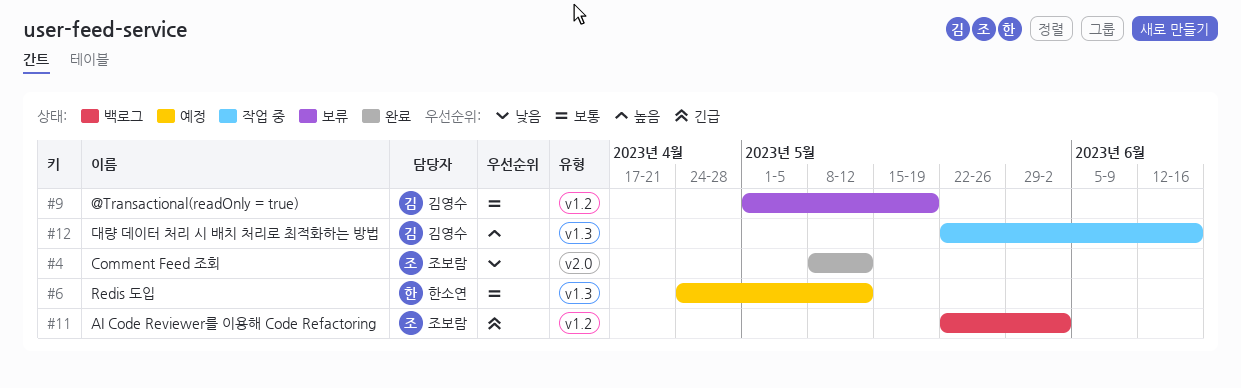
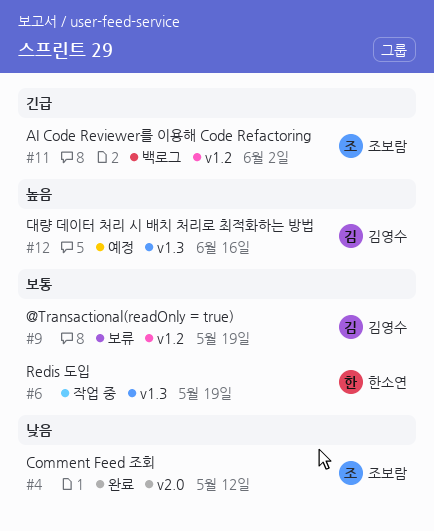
#6, status: 예정 -> 작업 중
#6, due: May 12 -> May 19
#12, status: 작업 중 -> 예정

